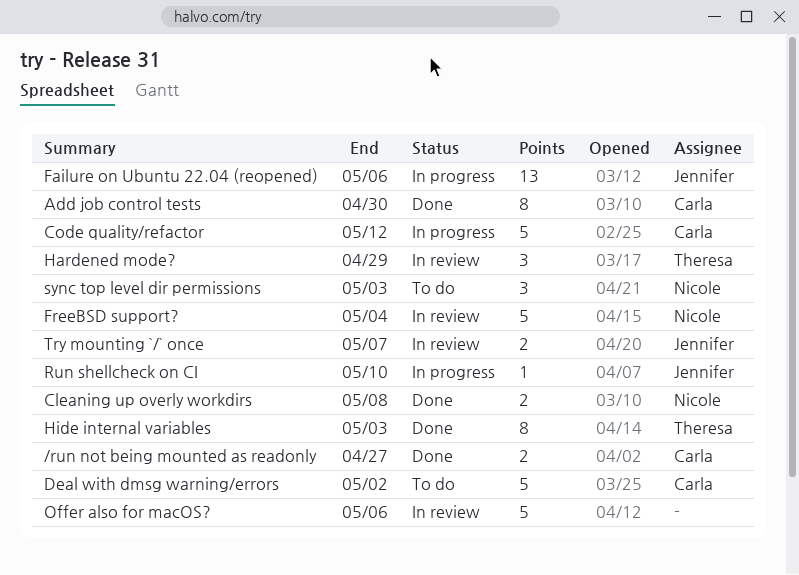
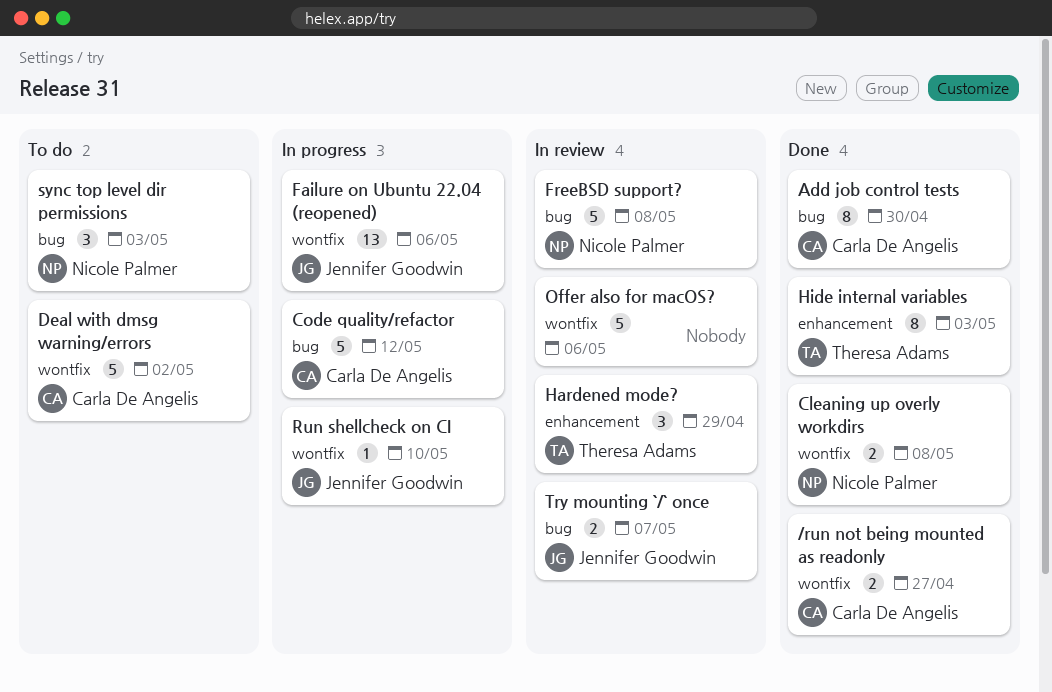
FreeBSD support?, due: May 4 -> May 8

